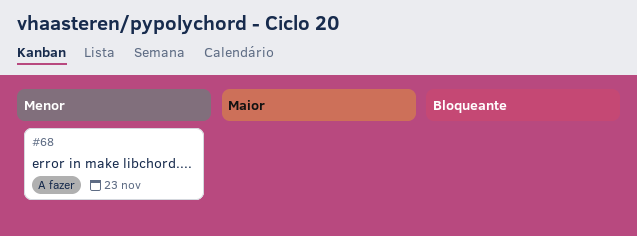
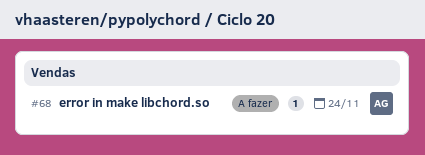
#68, due: Nov 23 -> Nov 24

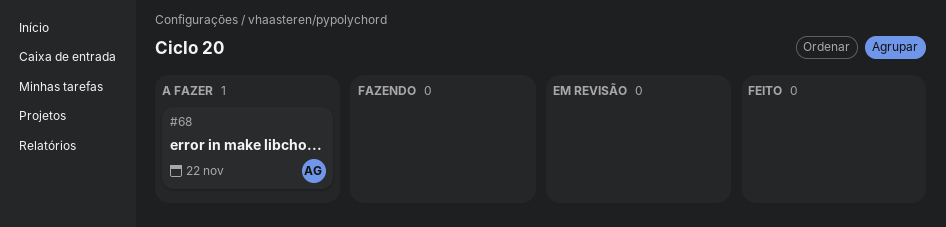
#68, due: Nov 24 -> Nov 22

